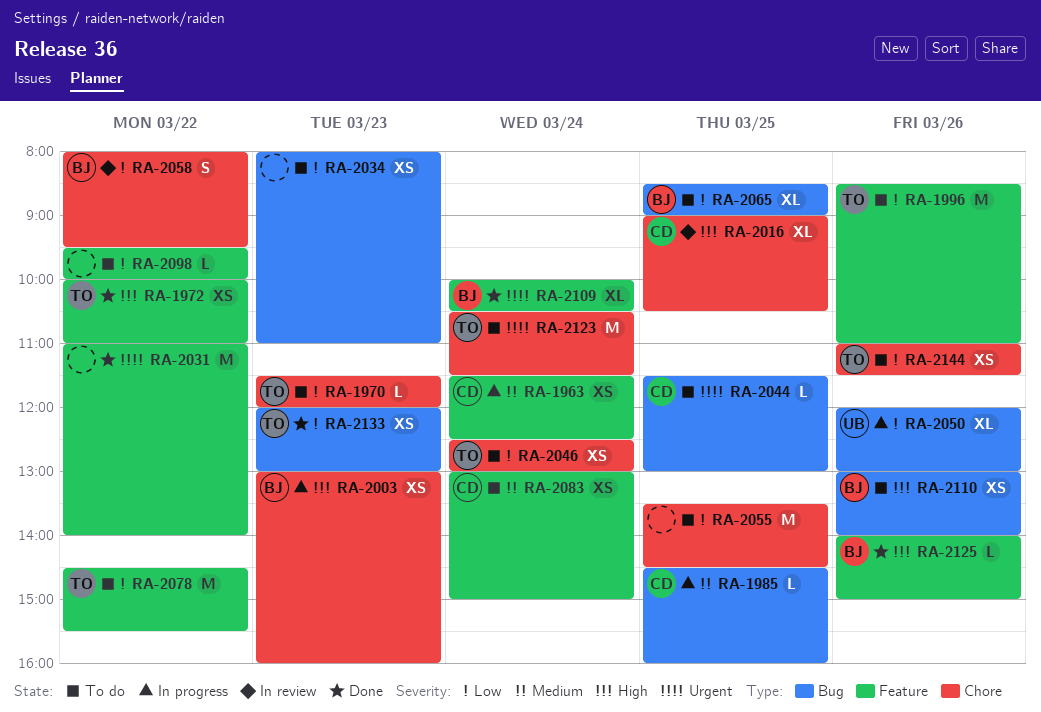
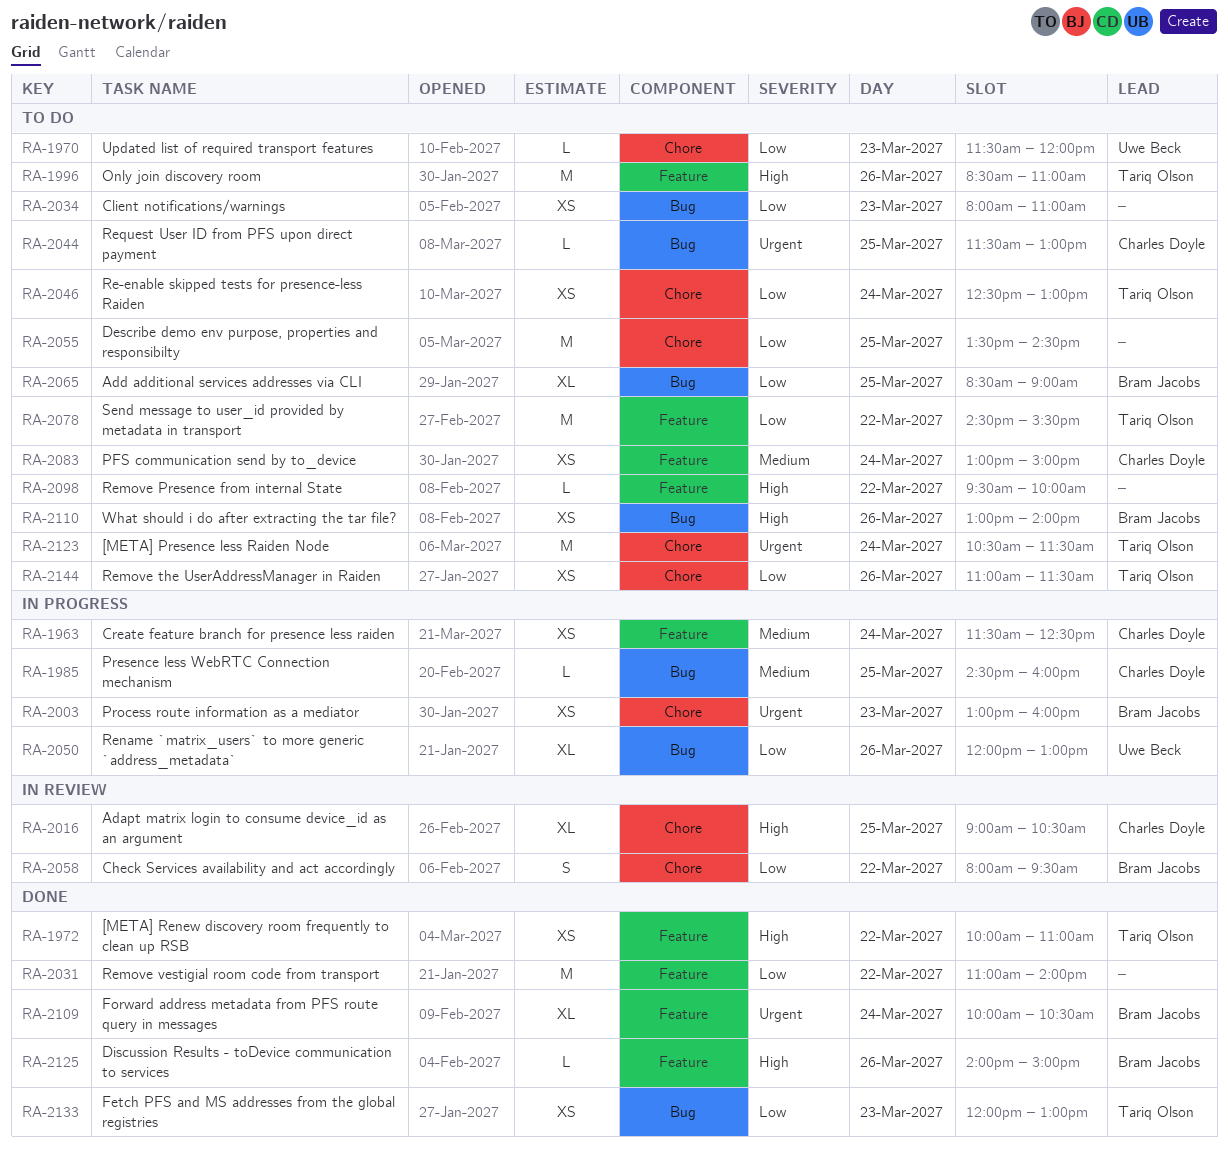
RA-1970, owner: Tariq Olson -> Uwe Beck
RA-1996, priority: Low -> High
RA-2003, priority: High -> Urgent
RA-2031, priority: Urgent -> Low
RA-2098, priority: Low -> High

